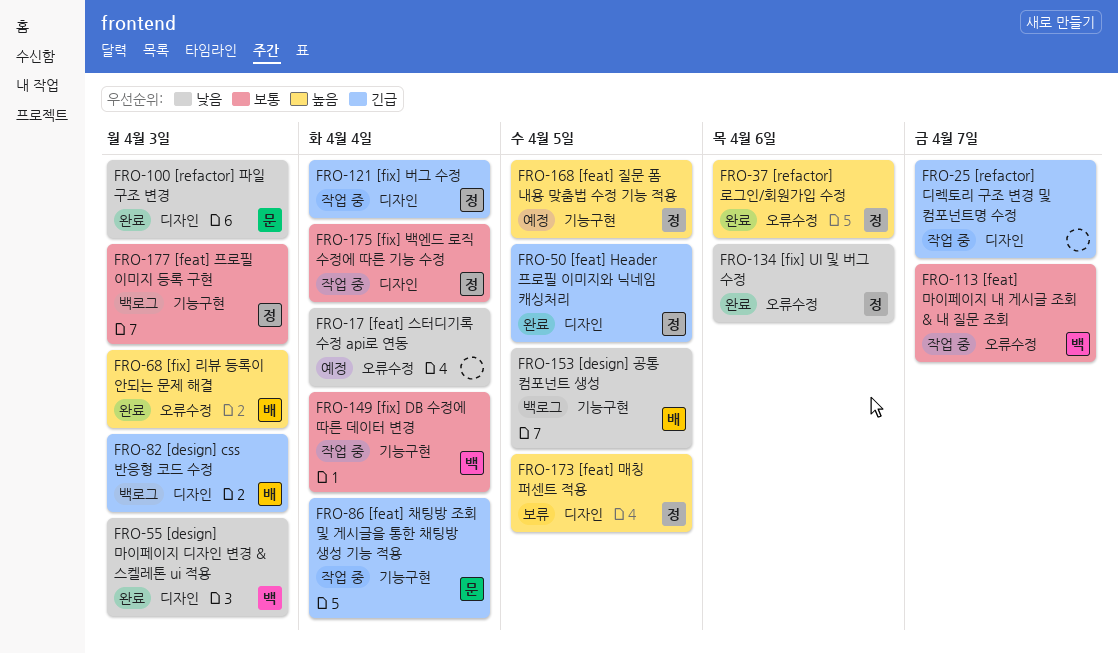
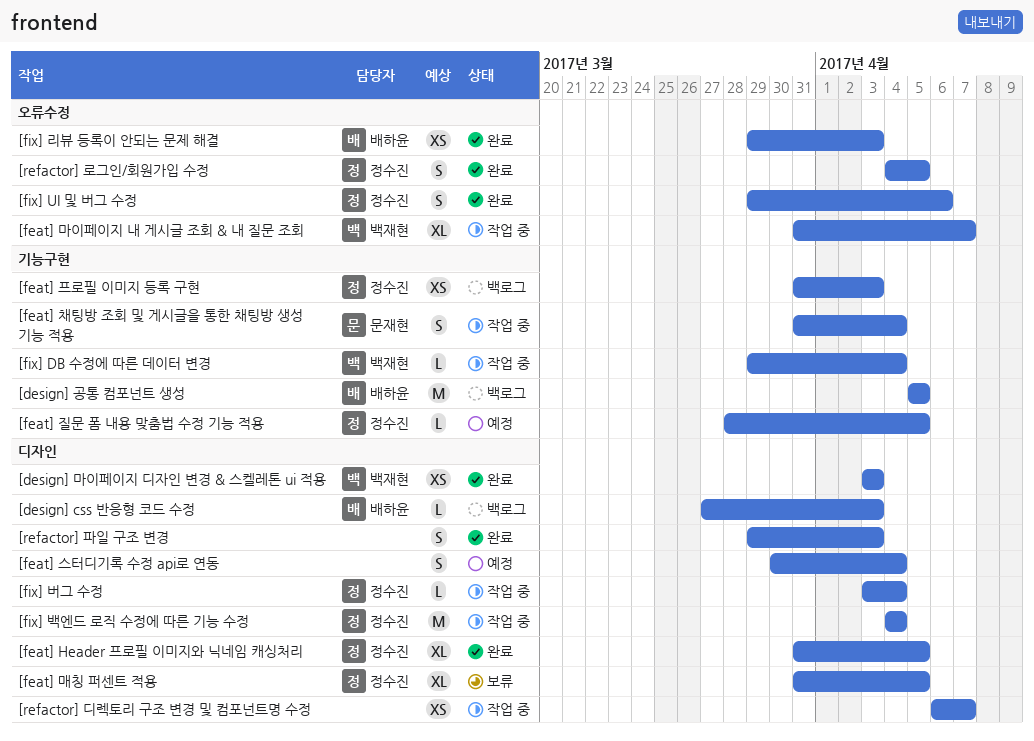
[feat] 스터디기록 수정 api로 연동, label: 오류수정 -> 디자인
[refactor] 로그인/회원가입 수정, due: Apr 6 -> Apr 5
[refactor] 파일 구조 변경, owner: 문재현 -> none

